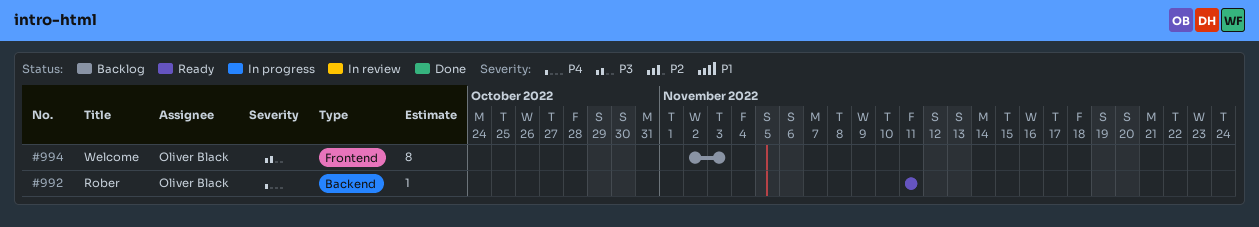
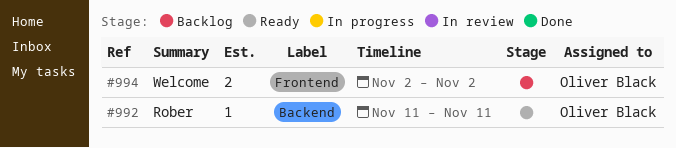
#994, estimate: 8 -> 2
#994, due: Nov 3 -> Nov 2

